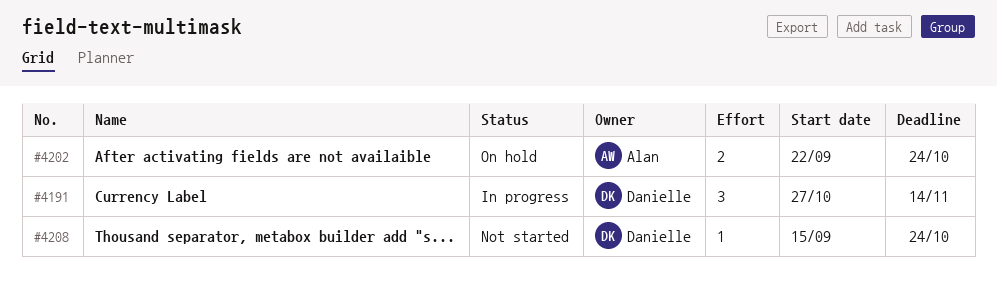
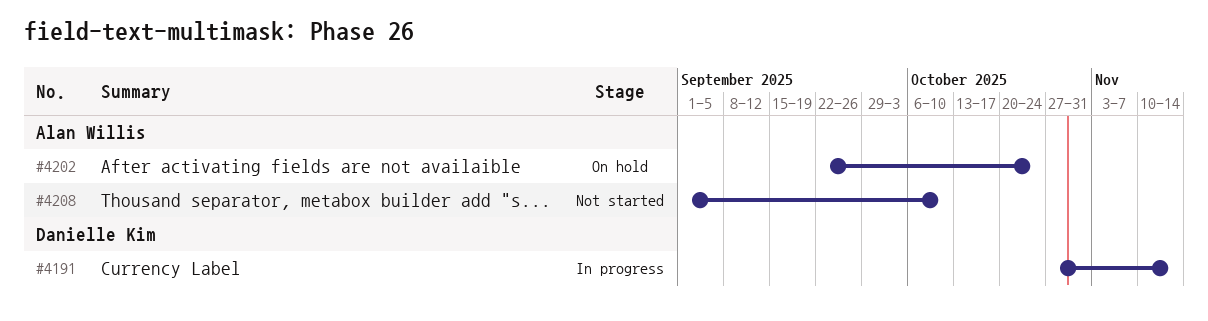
#4208, owner: Danielle Kim -> Alan Willis
#4208, start: Sep 15 -> Sep 1
#4208, due: Oct 24 -> Oct 10

